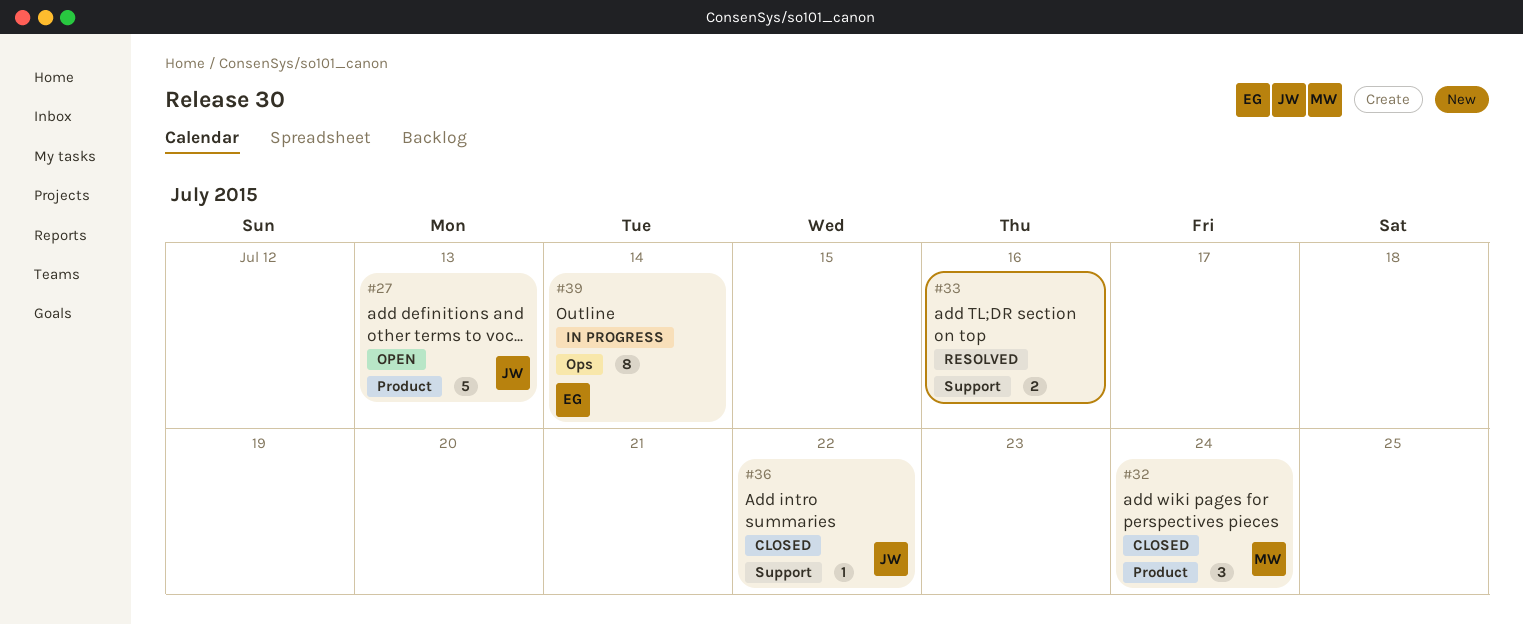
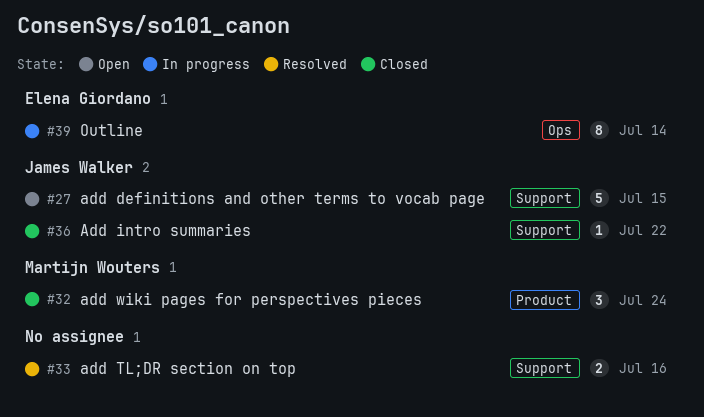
#27, label: Product -> Support
#27, due: Jul 13 -> Jul 15

